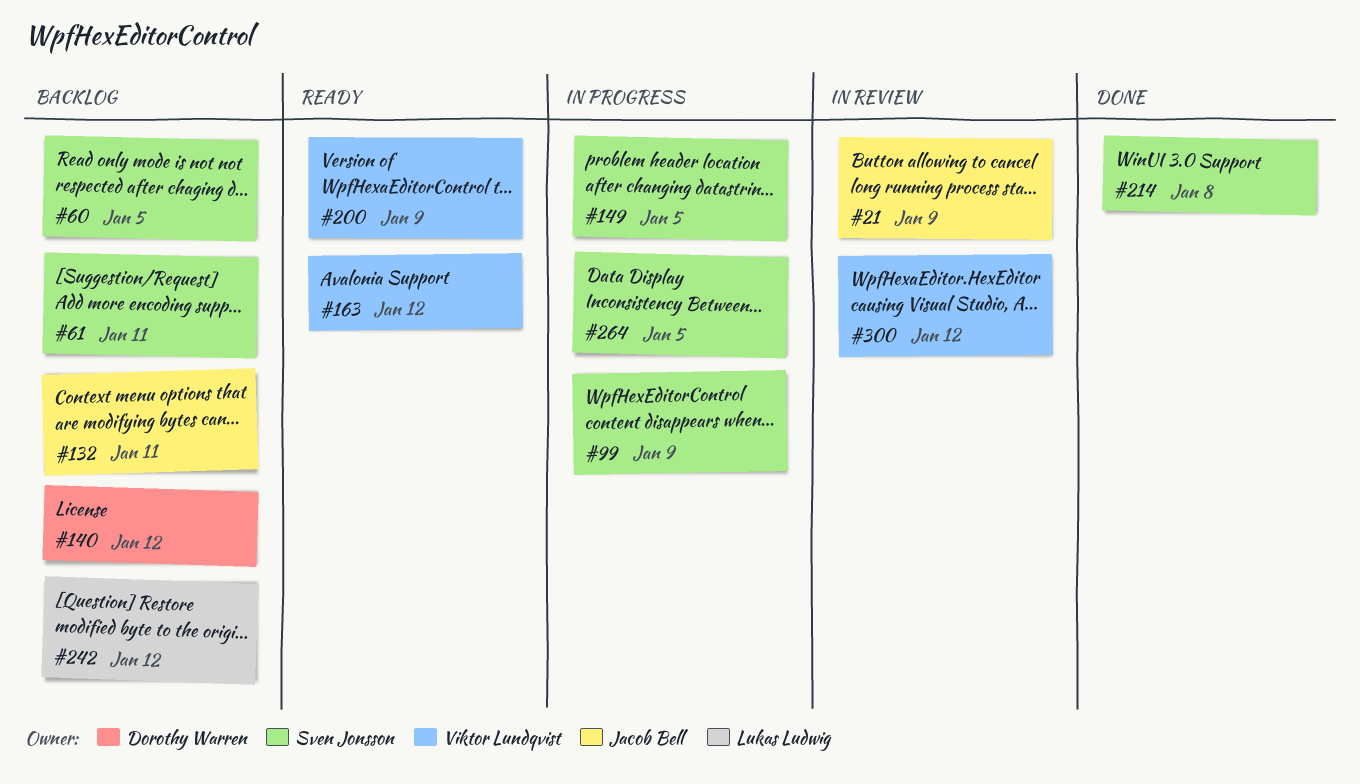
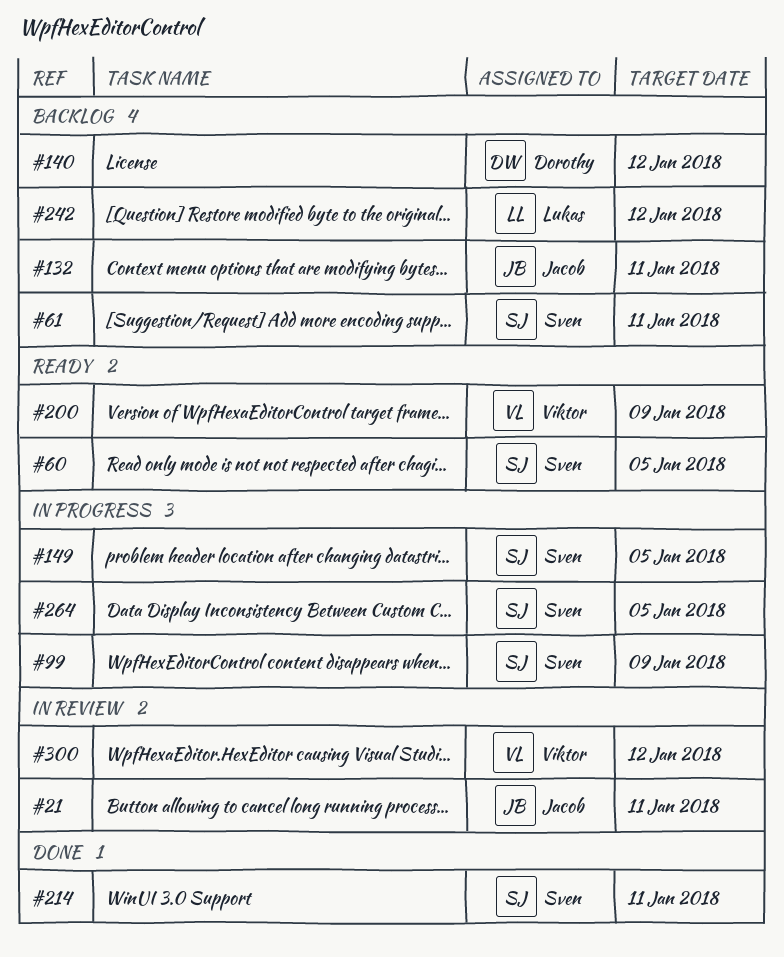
#21, due: Jan 9 -> Jan 11
#60, status: Backlog -> Ready
#163: present -> none
#214, due: Jan 8 -> Jan 11

